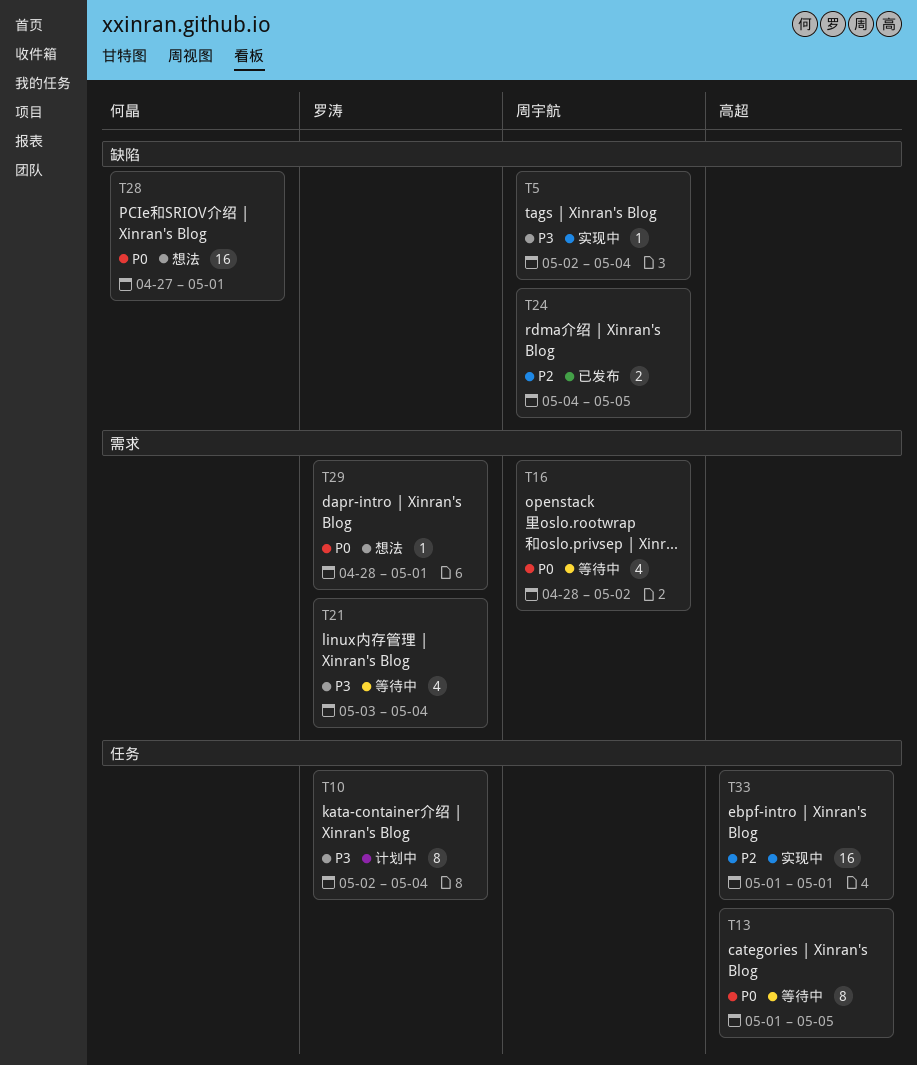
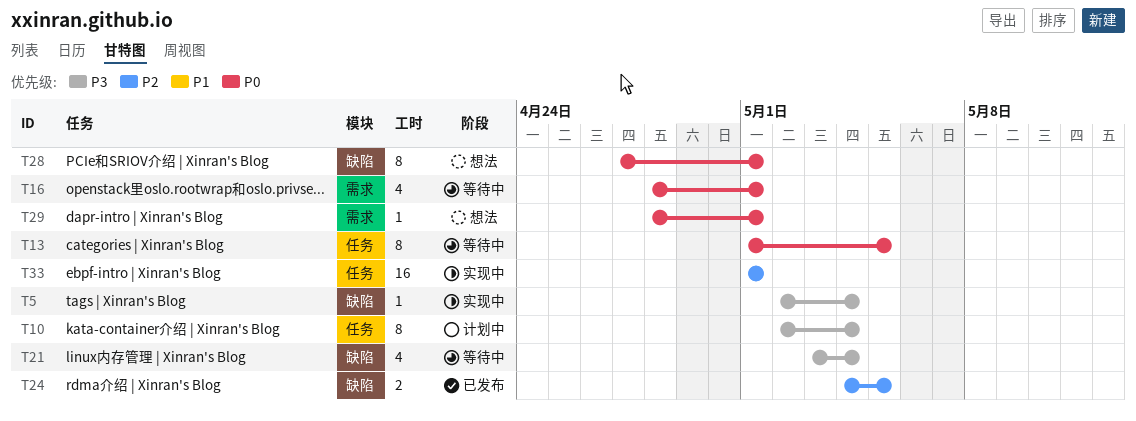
T16, due: May 2 -> May 1
T21, label: 需求 -> 缺陷
T28, estimate: 16 -> 8

